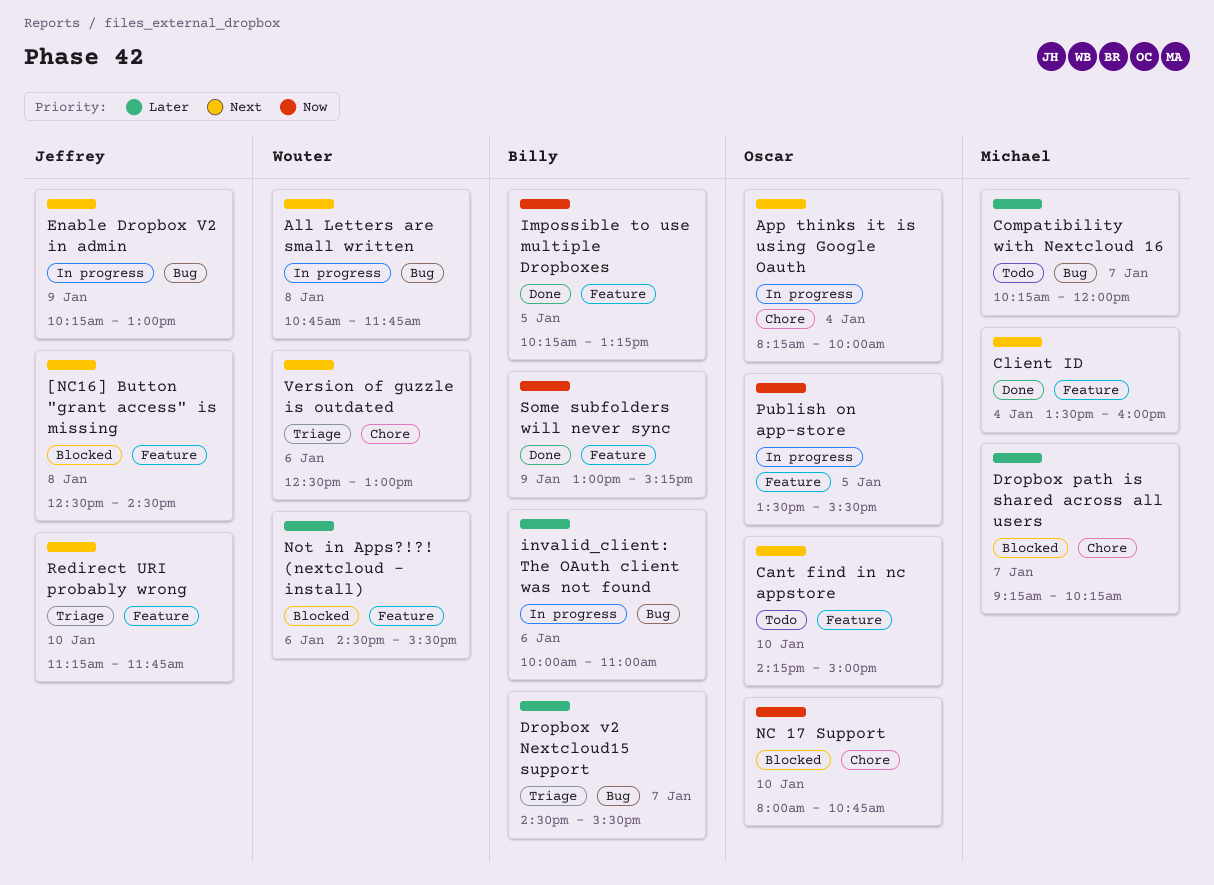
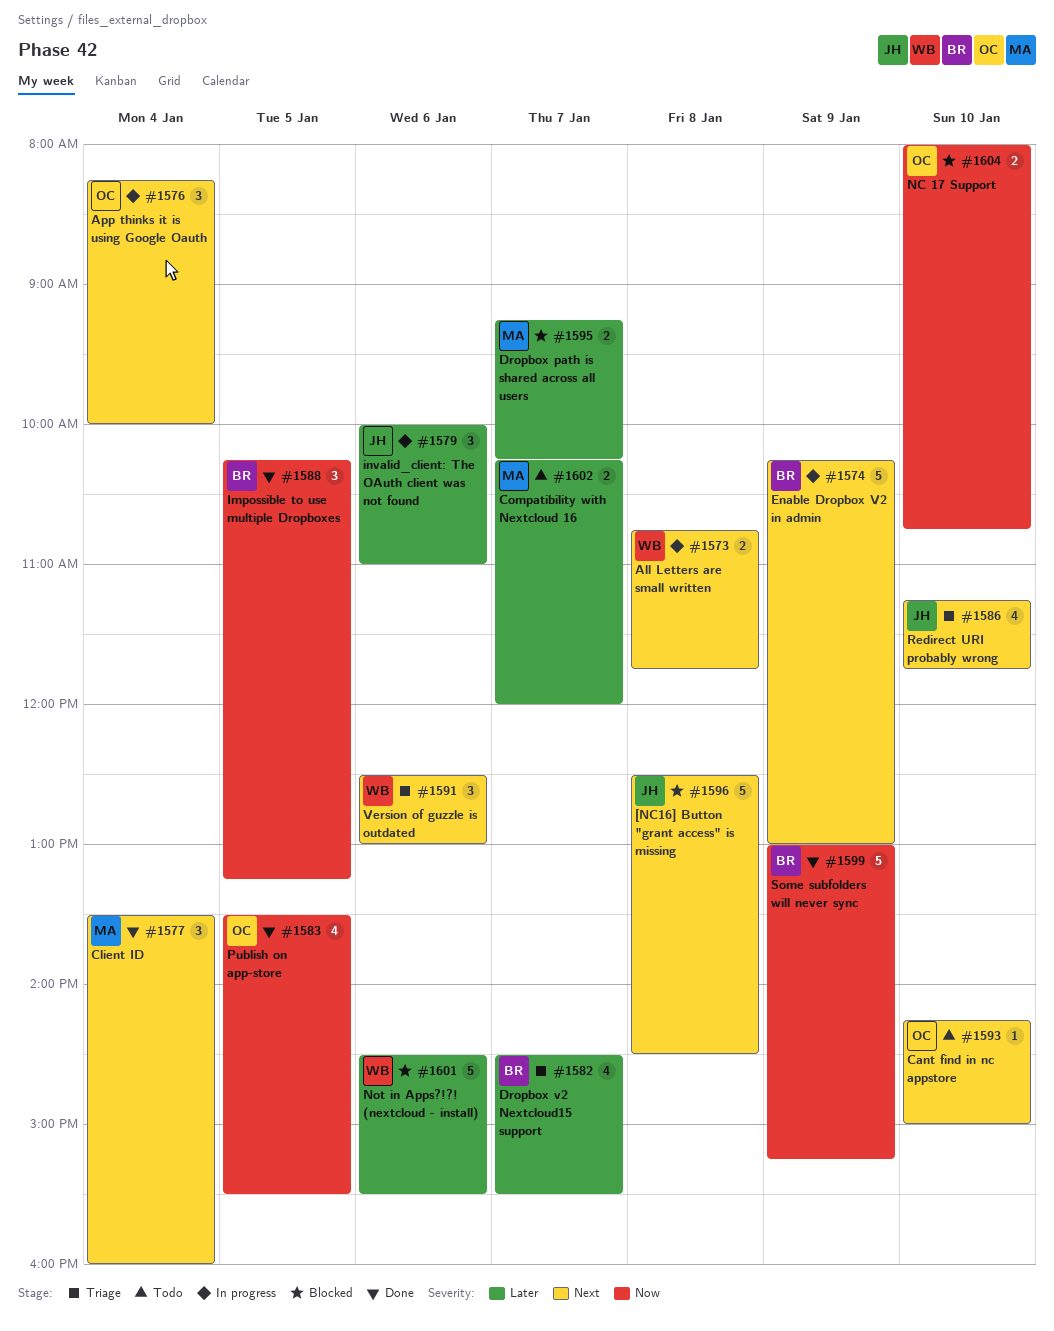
Enable Dropbox V2 in admin, owner: Jeffrey -> Billy
invalid_client: The OAuth client was not found, owner: Billy -> Jeffrey
Publish on app-store, status: In progress -> Done

